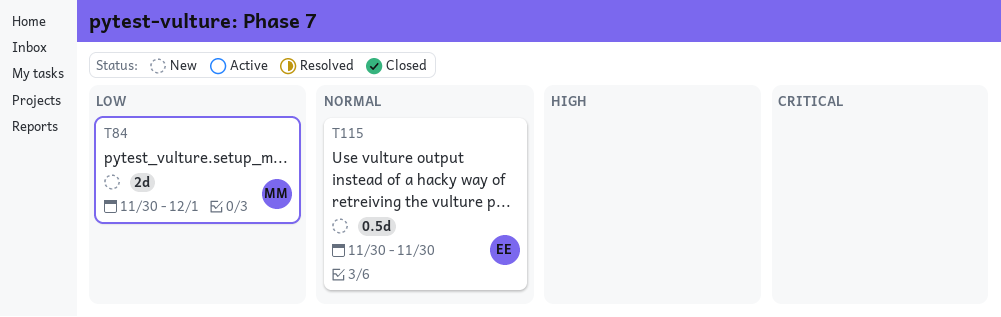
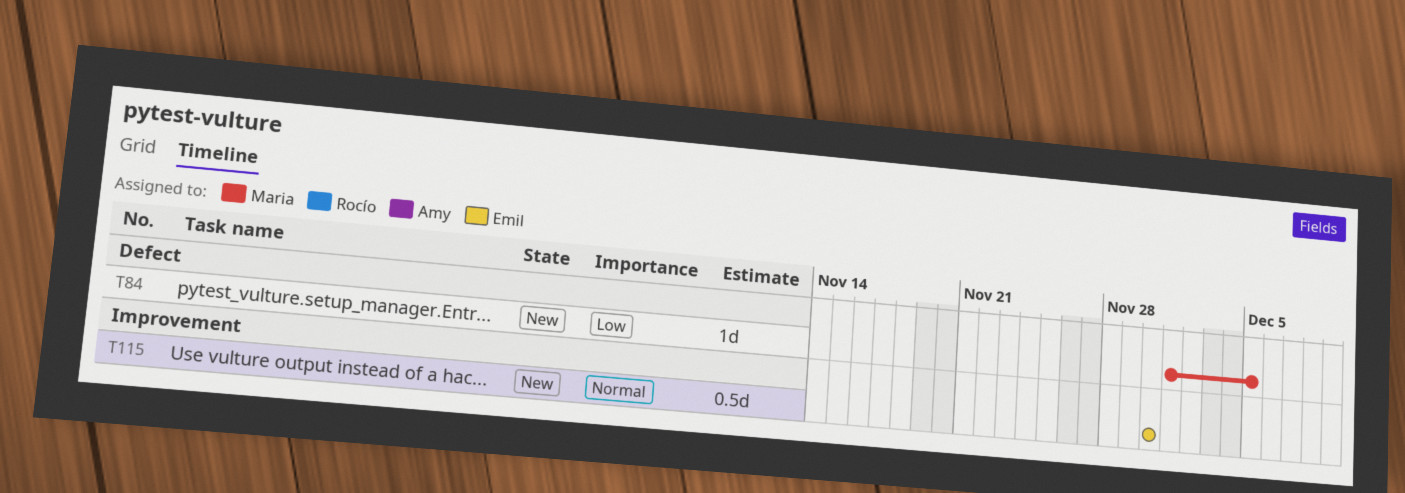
T84, estimate: 2d -> 1d
T84, start: Nov 30 -> Dec 1
T84, due: Dec 1 -> Dec 5

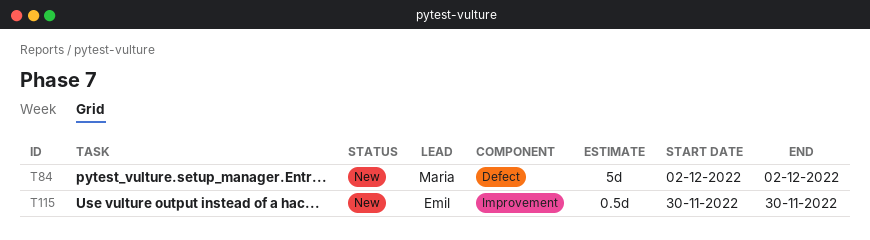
T84, estimate: 1d -> 5d
T84, start: Dec 1 -> Dec 2
T84, due: Dec 5 -> Dec 2

